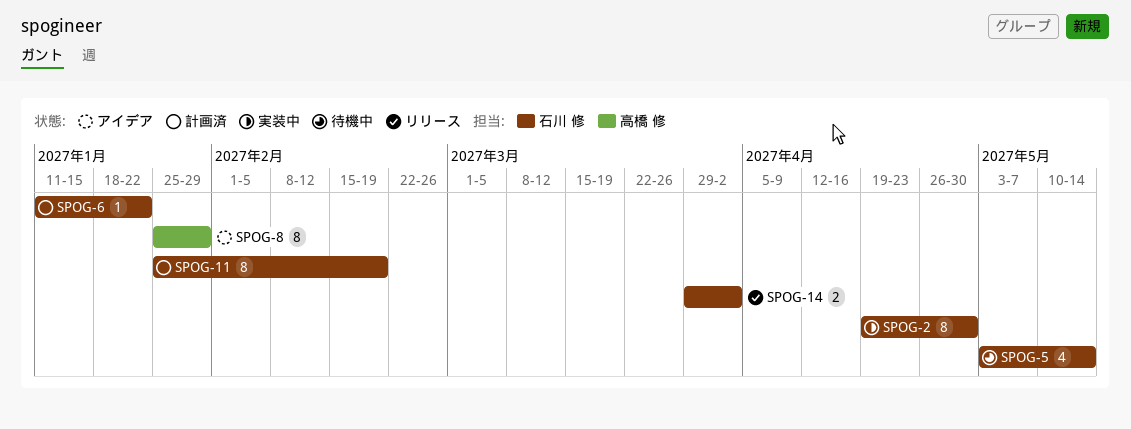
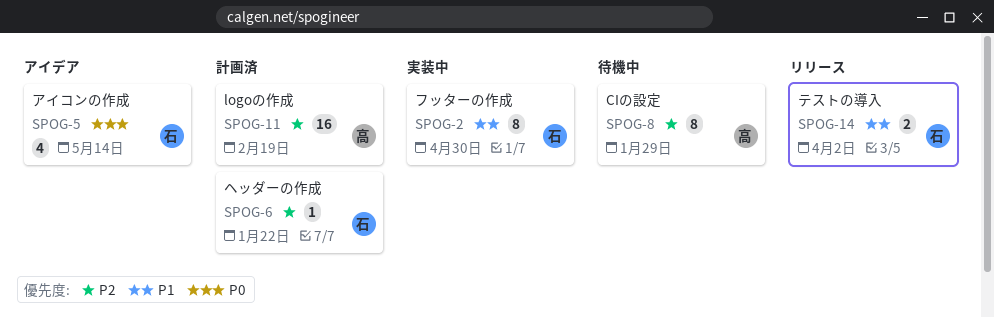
SPOG-5, status: 待機中 -> アイデア
SPOG-8, status: アイデア -> 待機中
SPOG-11, owner: 石川 修 -> 高橋 修
SPOG-11, estimate: 8 -> 16

